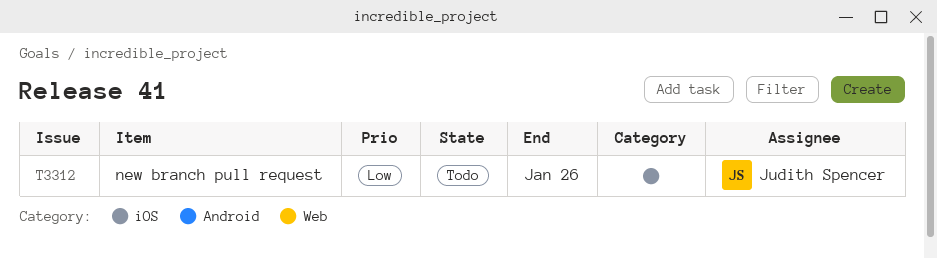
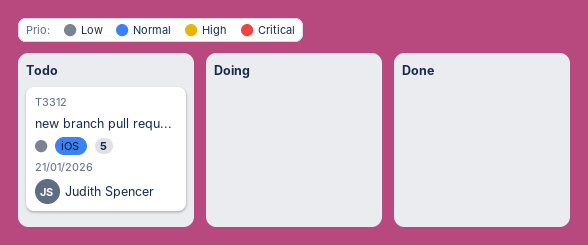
T3312, due: Jan 26 -> Jan 21

